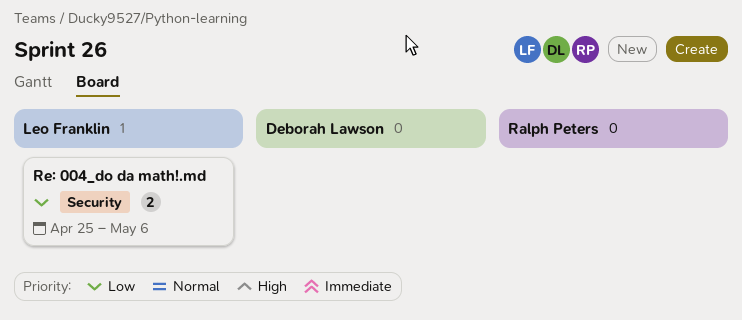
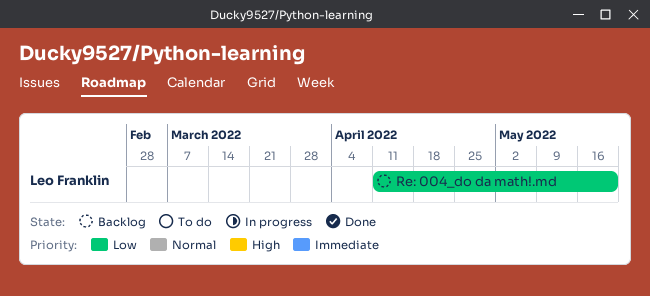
Re: 004_do da math!.md, start: Apr 25 -> Apr 11
Re: 004_do da math!.md, due: May 6 -> May 20

